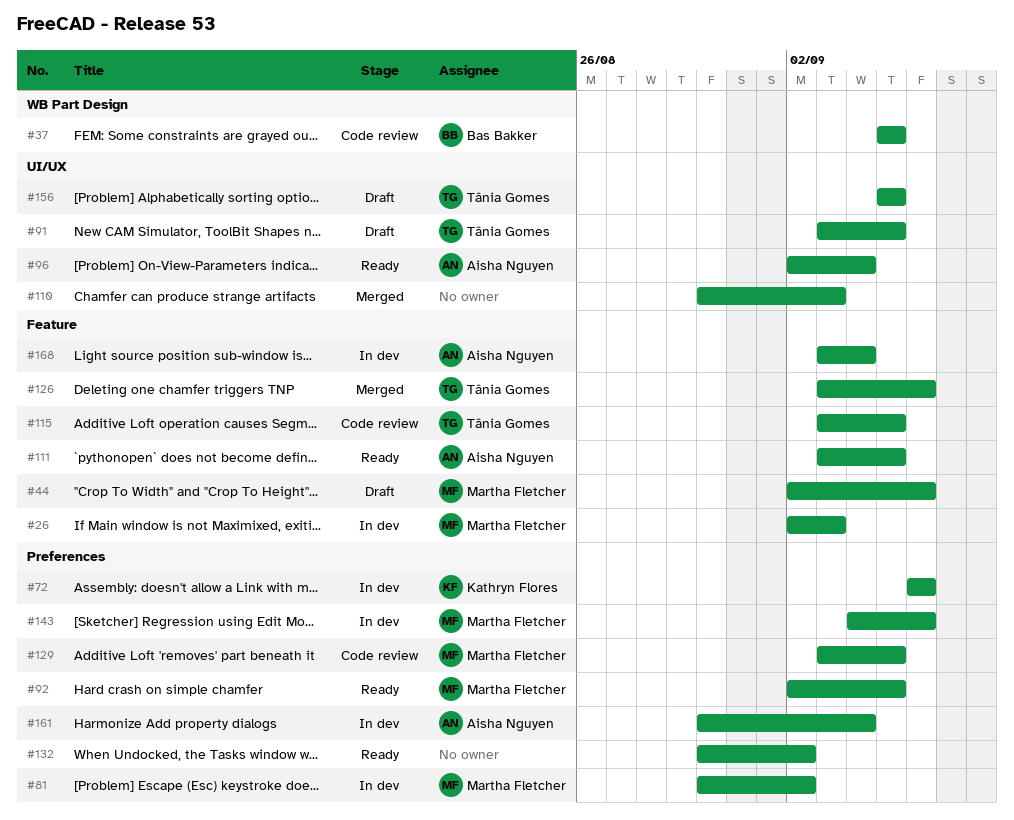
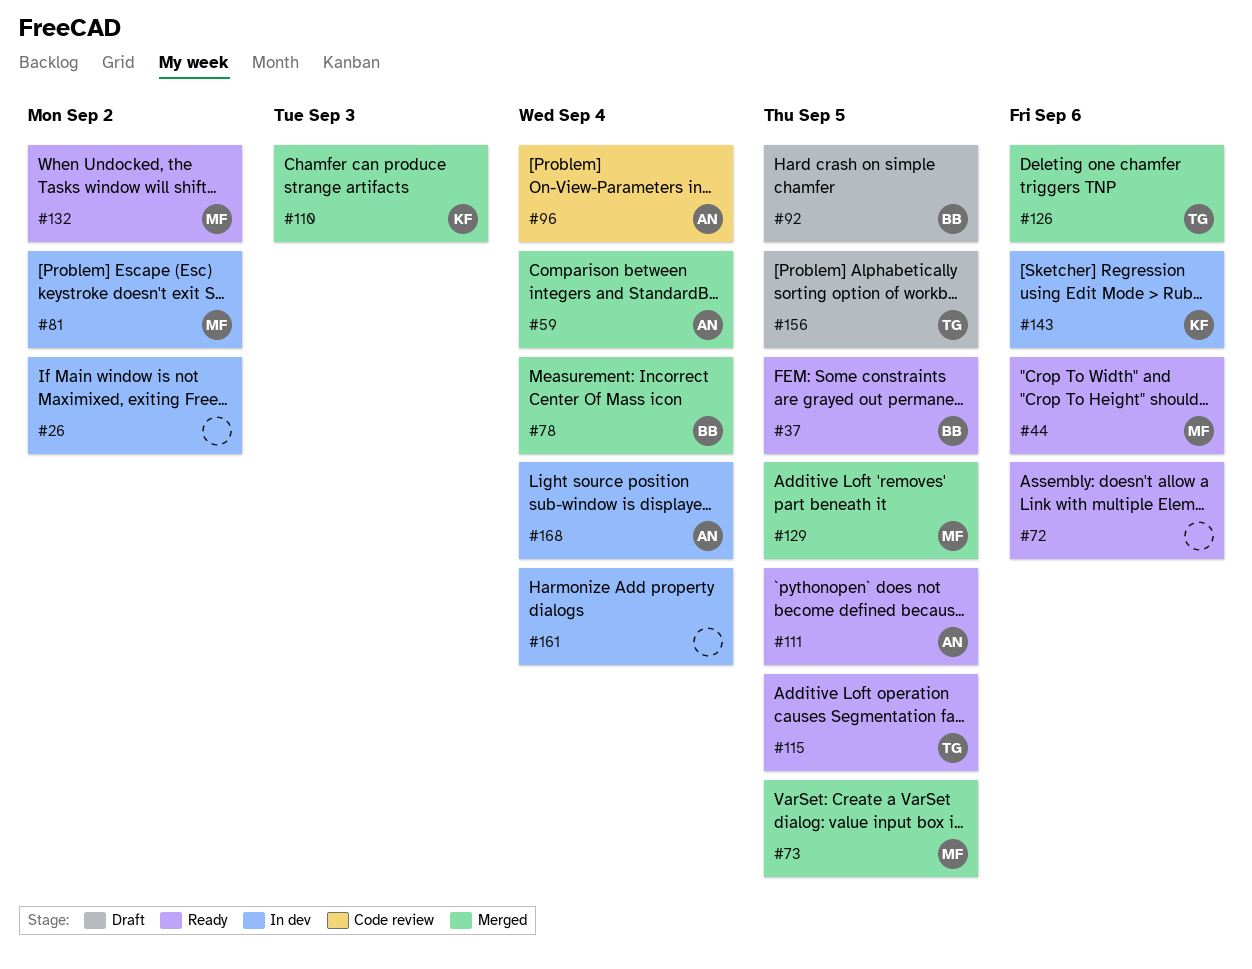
#26, owner: Martha Fletcher -> none
#26, due: Sep 3 -> Sep 2
#37, status: Code review -> Ready
#44, status: Draft -> Ready
#59: none -> present
#72, status: In dev -> Ready
#72, owner: Kathryn Flores -> none
#73: none -> present
#78: none -> present
#91: present -> none
#92, status: Ready -> Draft
#92, owner: Martha Fletcher -> Bas Bakker
#96, status: Ready -> Code review
#110, owner: none -> Kathryn Flores
#115, status: Code review -> Ready
#129, status: Code review -> Merged
#132, owner: none -> Martha Fletcher
#143, owner: Martha Fletcher -> Kathryn Flores
#161, owner: Aisha Nguyen -> none

